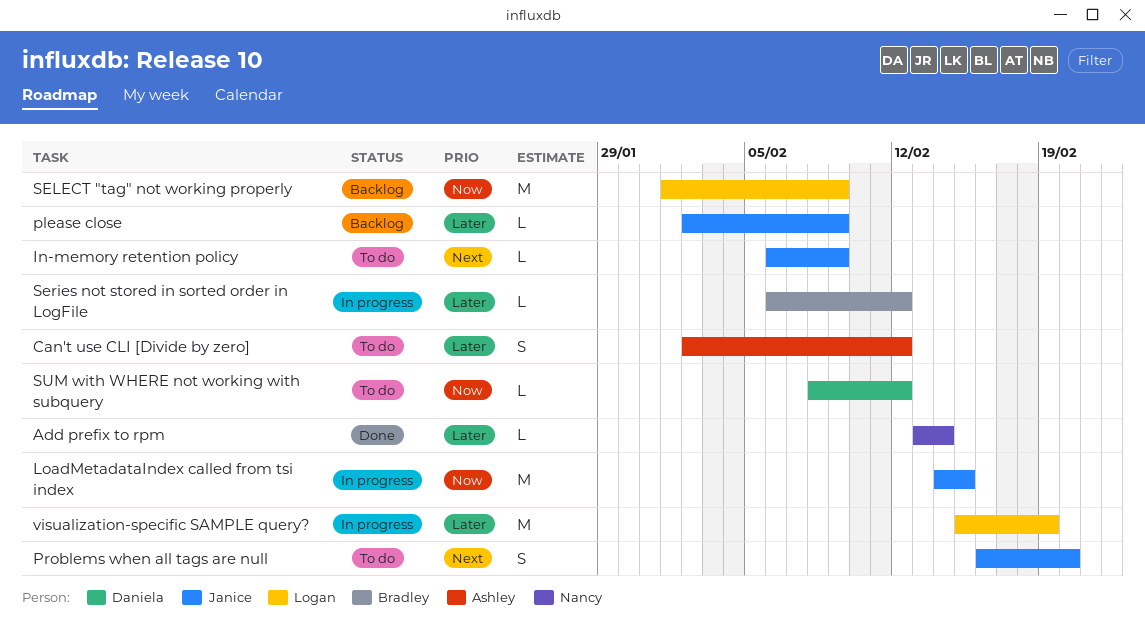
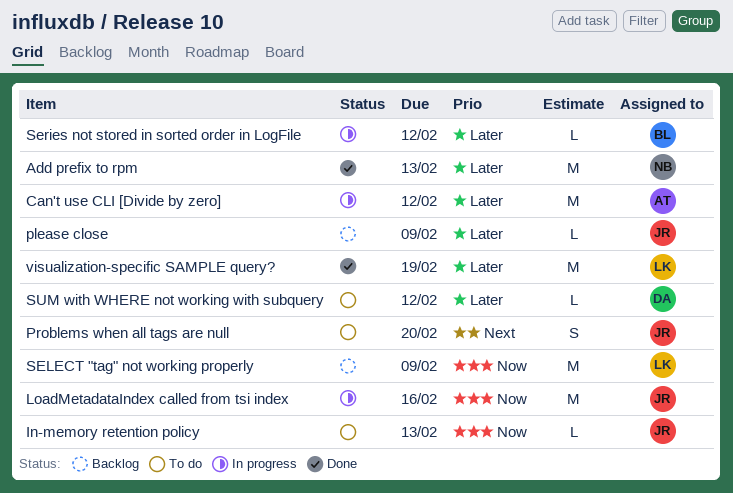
Add prefix to rpm, estimate: L -> M
Add prefix to rpm, due: Feb 14 -> Feb 13
Can't use CLI [Divide by zero], status: To do -> In progress
Can't use CLI [Divide by zero], estimate: S -> M
In-memory retention policy, priority: Next -> Now
In-memory retention policy, due: Feb 9 -> Feb 13
LoadMetadataIndex called from tsi index, due: Feb 15 -> Feb 16
SUM with WHERE not working with subquery, priority: Now -> Later
visualization-specific SAMPLE query?, status: In progress -> Done

